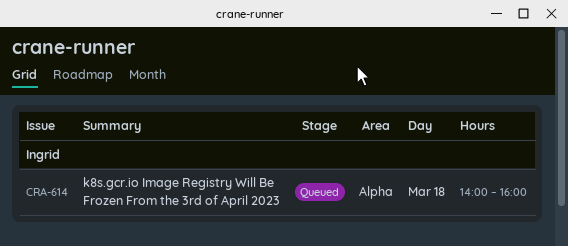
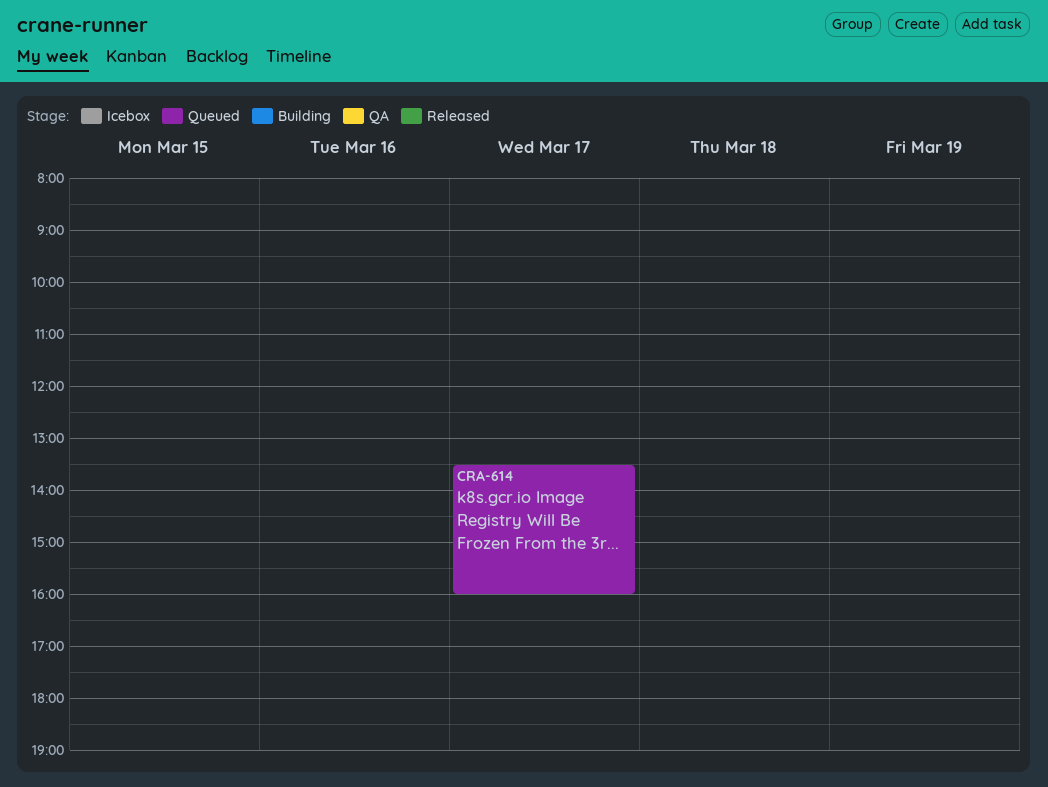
CRA-614, day: Mar 18 -> Mar 17
CRA-614, begins: 14:00 -> 13:30

